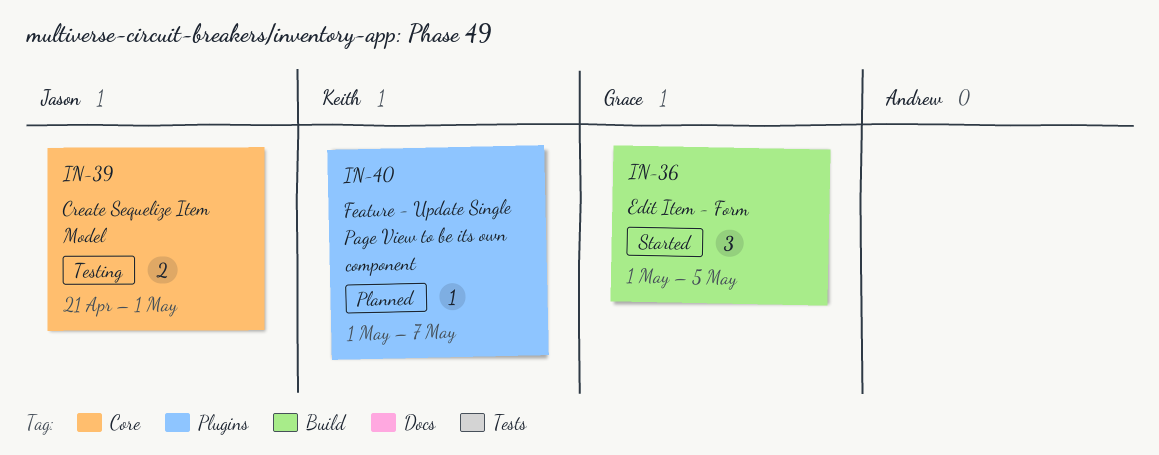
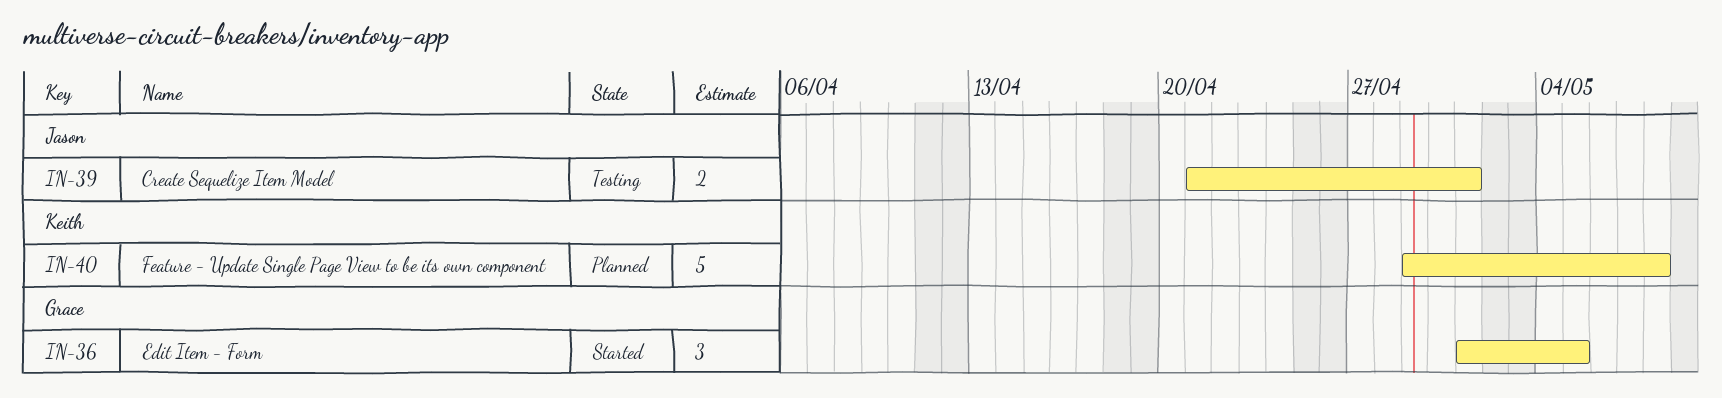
IN-40, estimate: 1 -> 5
IN-40, start: May 1 -> Apr 29
IN-40, due: May 7 -> May 8

